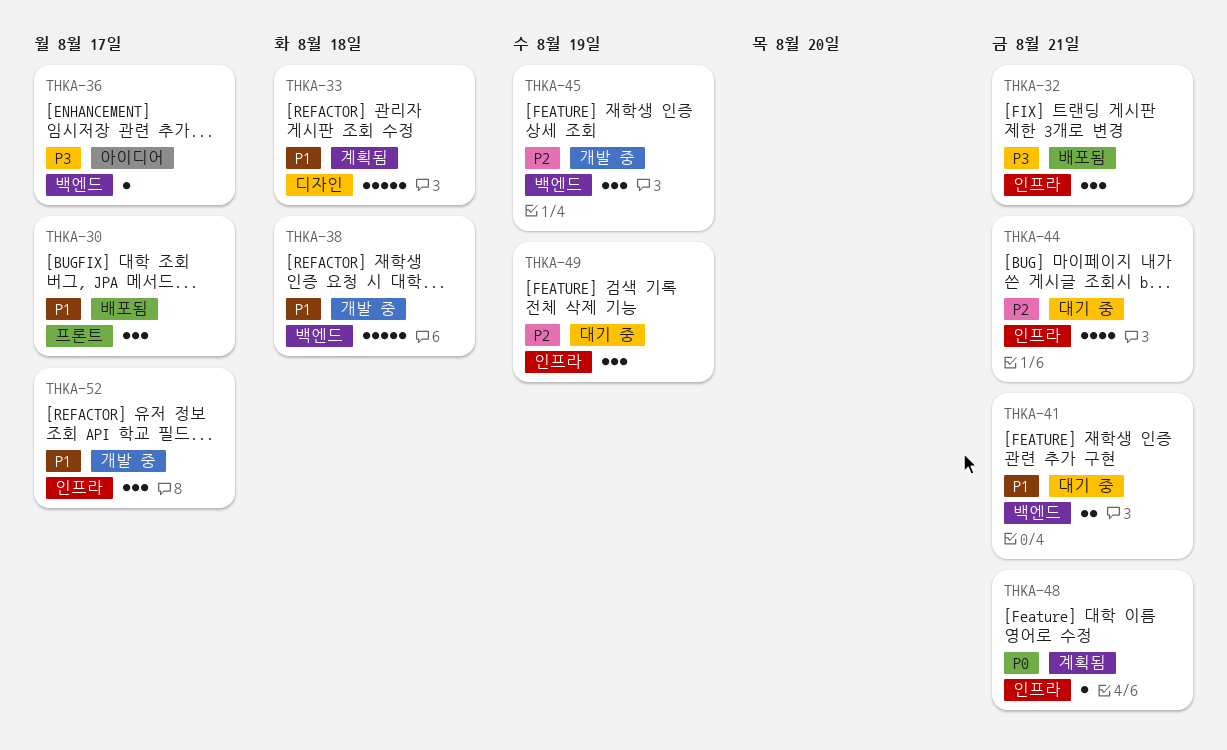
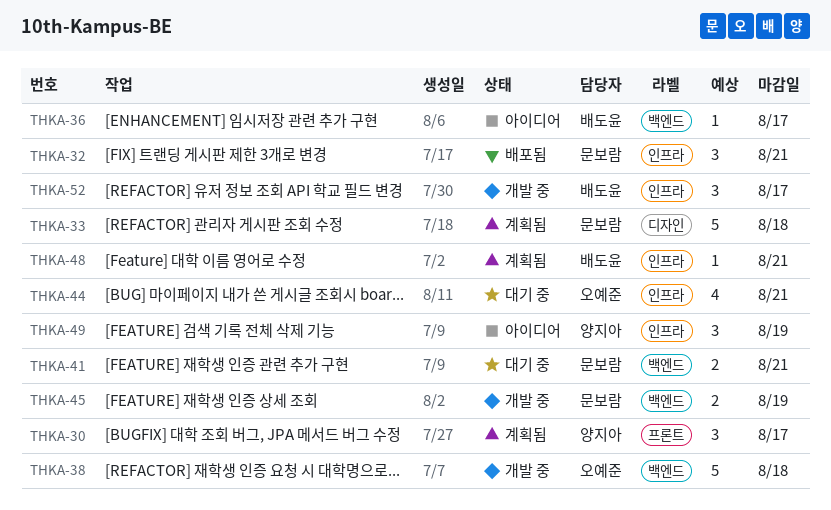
THKA-30, status: 배포됨 -> 계획됨
THKA-45, estimate: 3 -> 2
THKA-49, status: 대기 중 -> 아이디어

